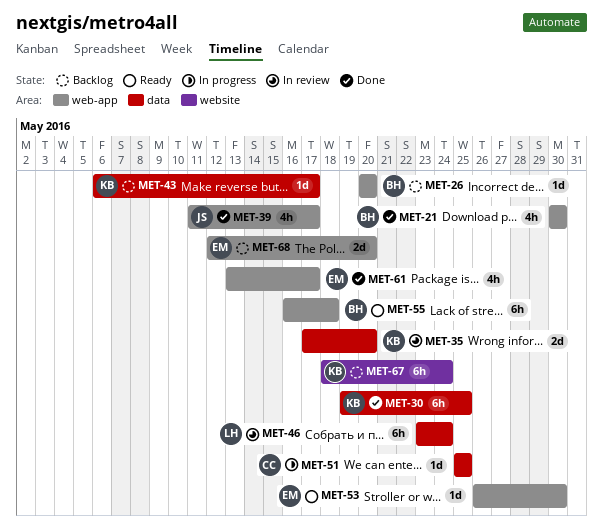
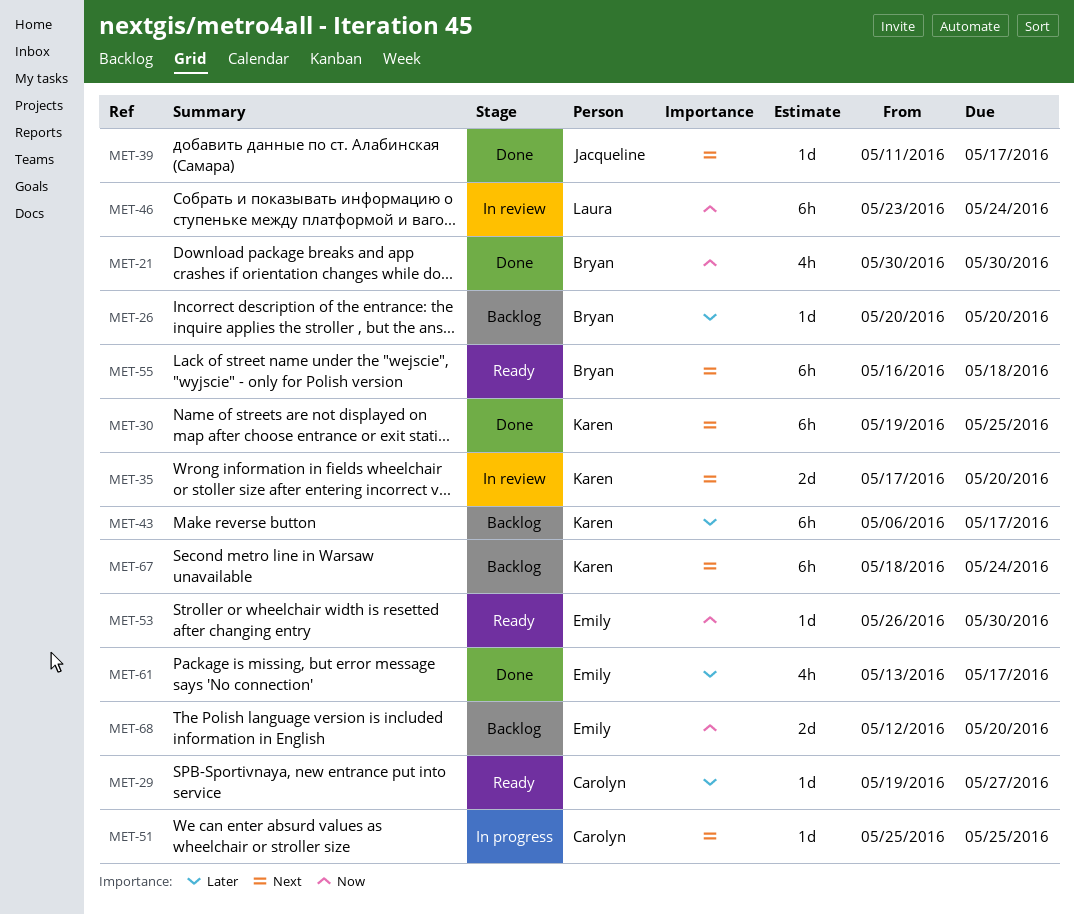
MET-29: none -> present
MET-39, estimate: 4h -> 1d
MET-43, estimate: 1d -> 6h

